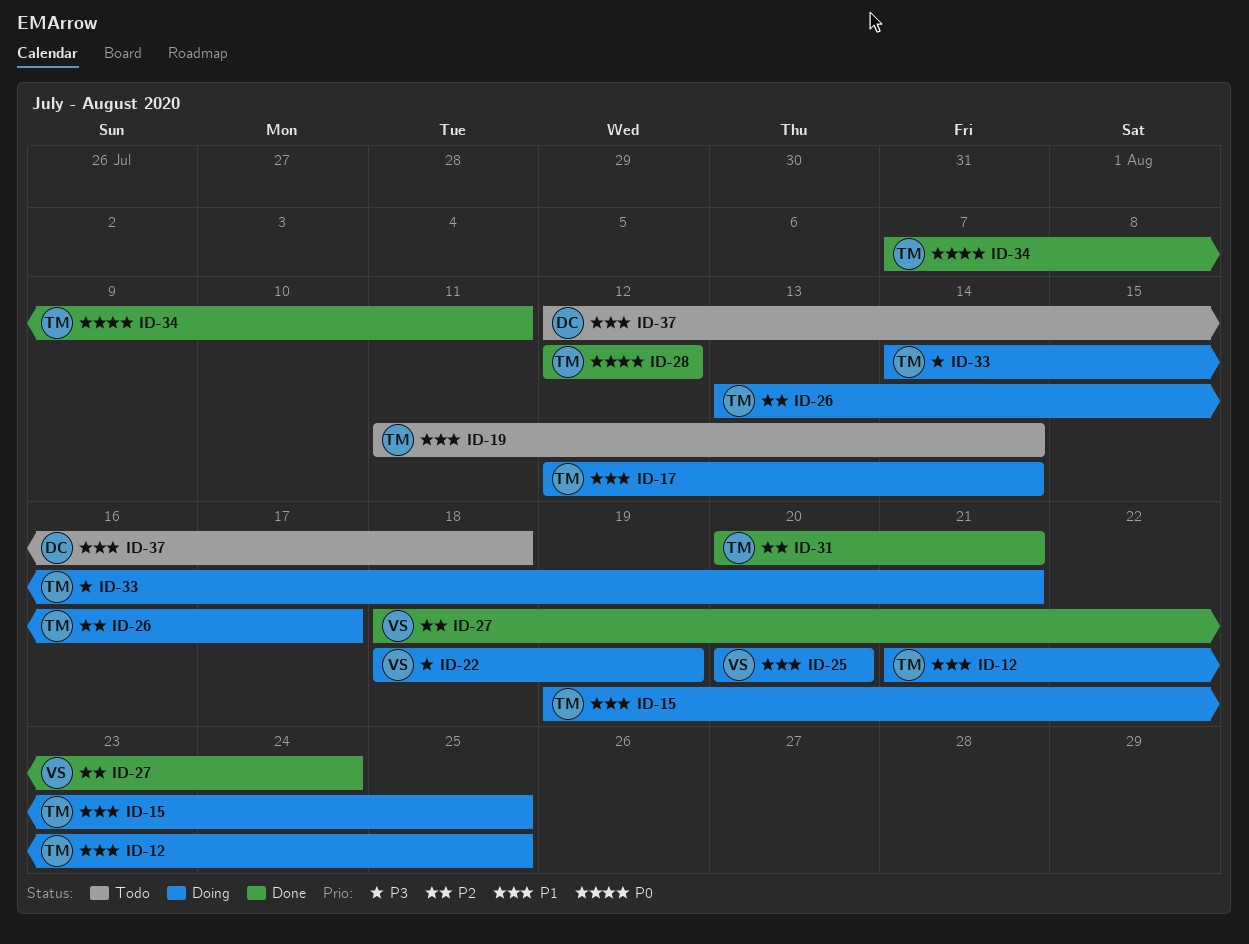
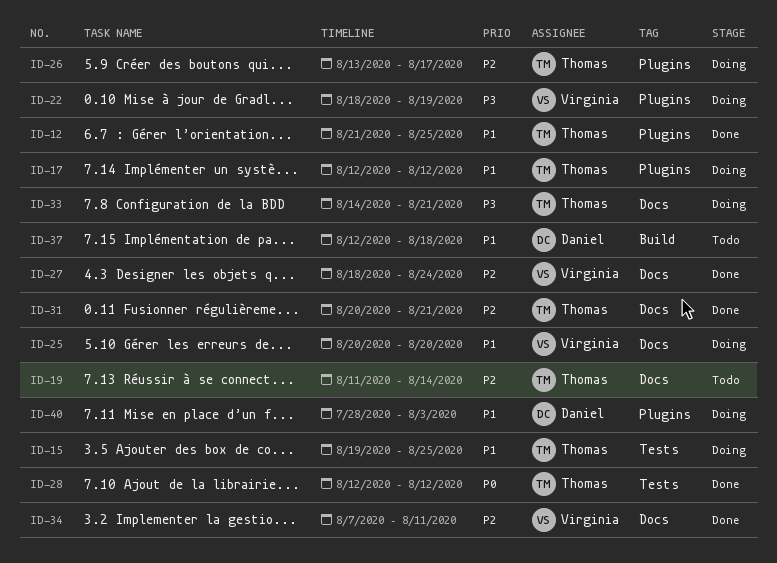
ID-12, status: Doing -> Done
ID-17, due: Aug 14 -> Aug 12
ID-19, priority: P1 -> P2
ID-34, owner: Thomas -> Virginia
ID-34, priority: P0 -> P2
ID-40: none -> present

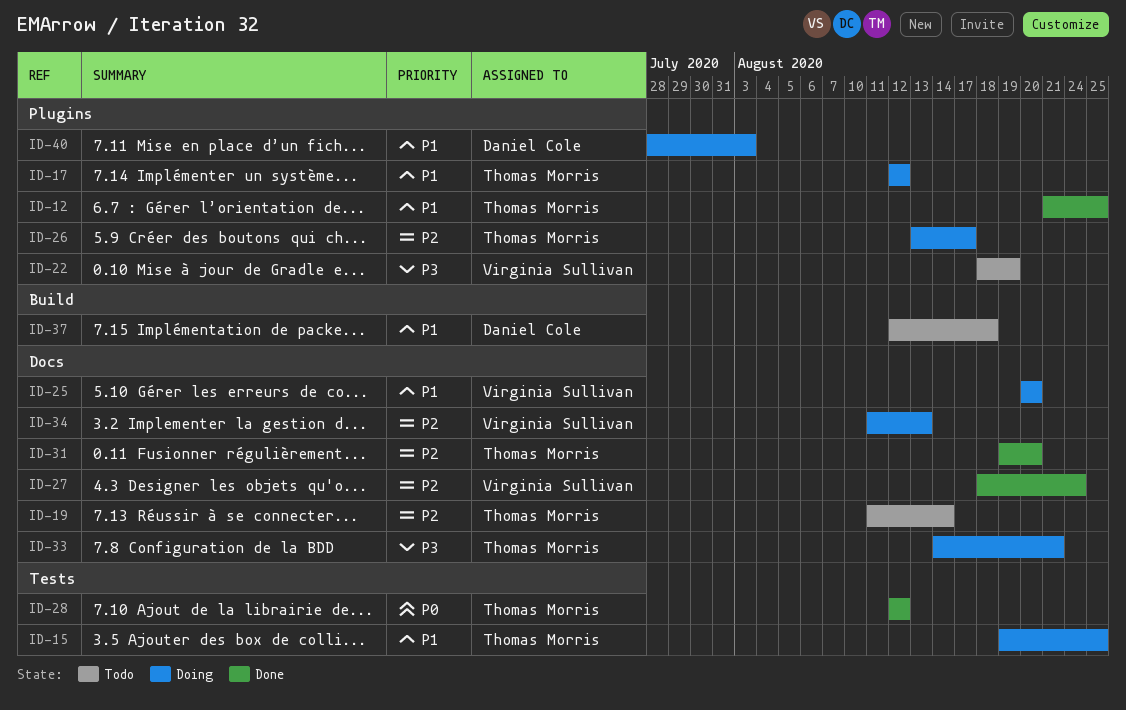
ID-22, status: Doing -> Todo
ID-31, start: Aug 20 -> Aug 19
ID-31, due: Aug 21 -> Aug 20
ID-34, status: Done -> Doing
ID-34, start: Aug 7 -> Aug 11
ID-34, due: Aug 11 -> Aug 13

